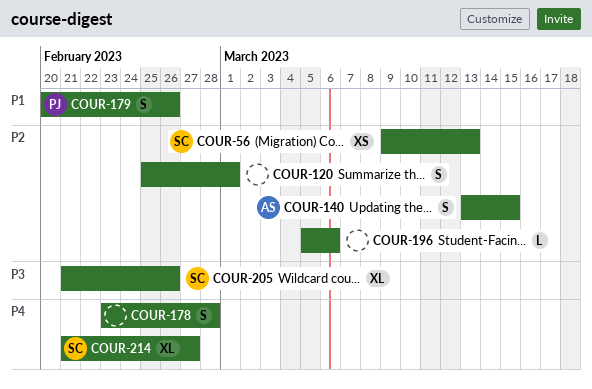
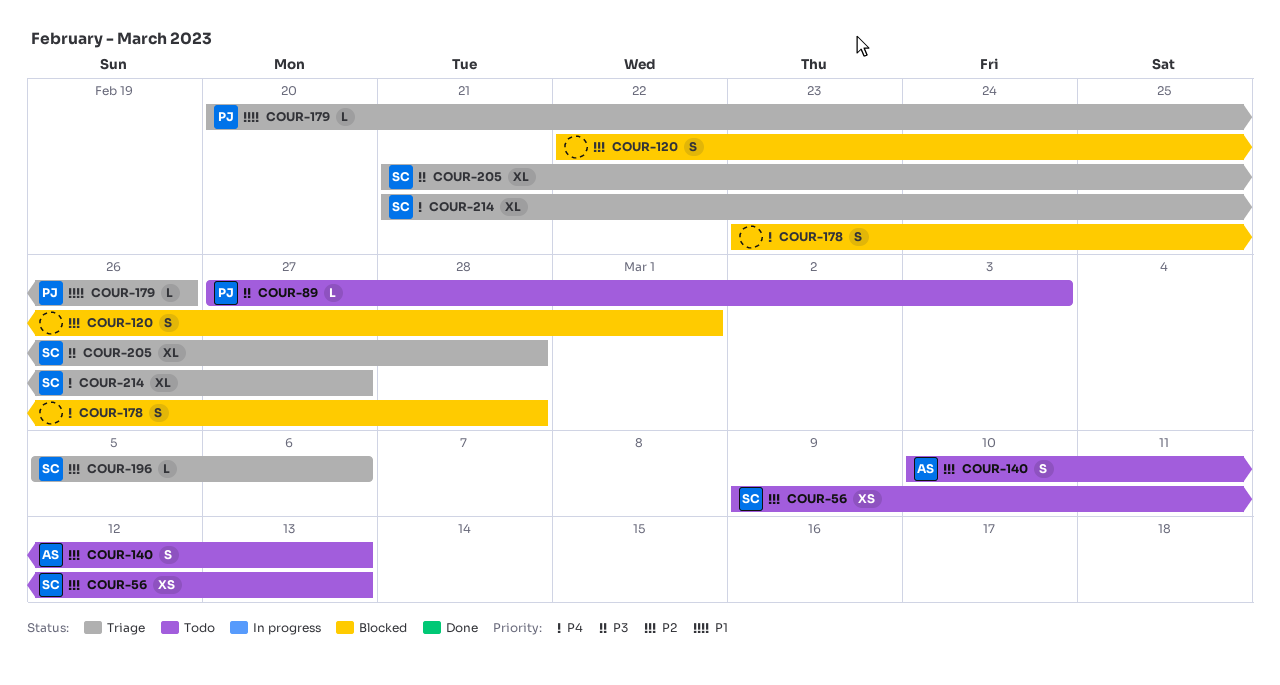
COUR-89: none -> present
COUR-120, start: Feb 25 -> Feb 22
COUR-140, start: Mar 13 -> Mar 10
COUR-140, due: Mar 15 -> Mar 13
COUR-179, estimate: S -> L
COUR-196, owner: none -> SC
COUR-205, due: Feb 26 -> Feb 28

